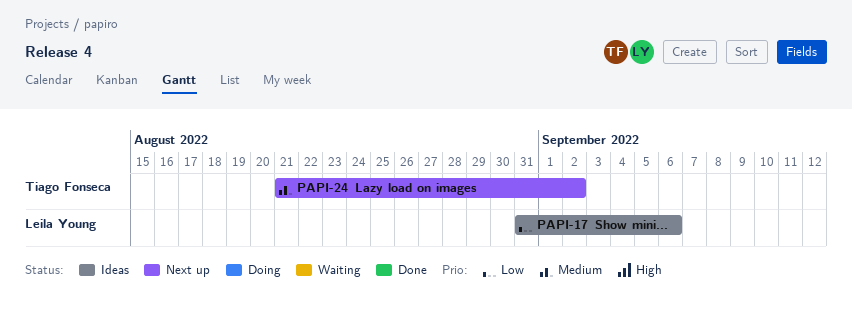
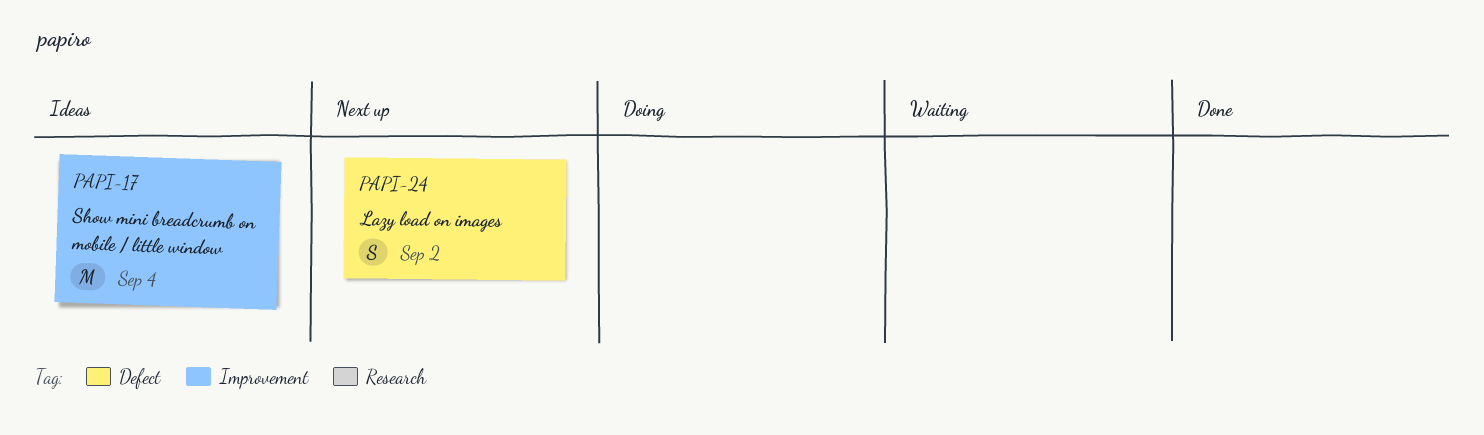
PAPI-17, due: Sep 6 -> Sep 4

